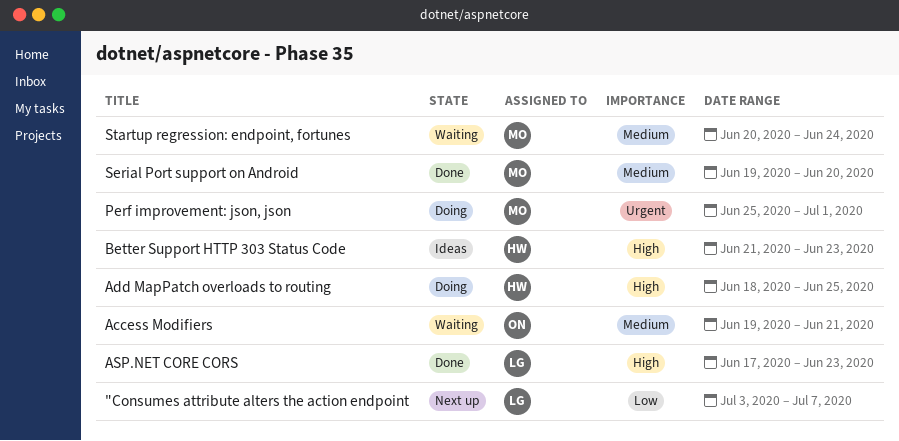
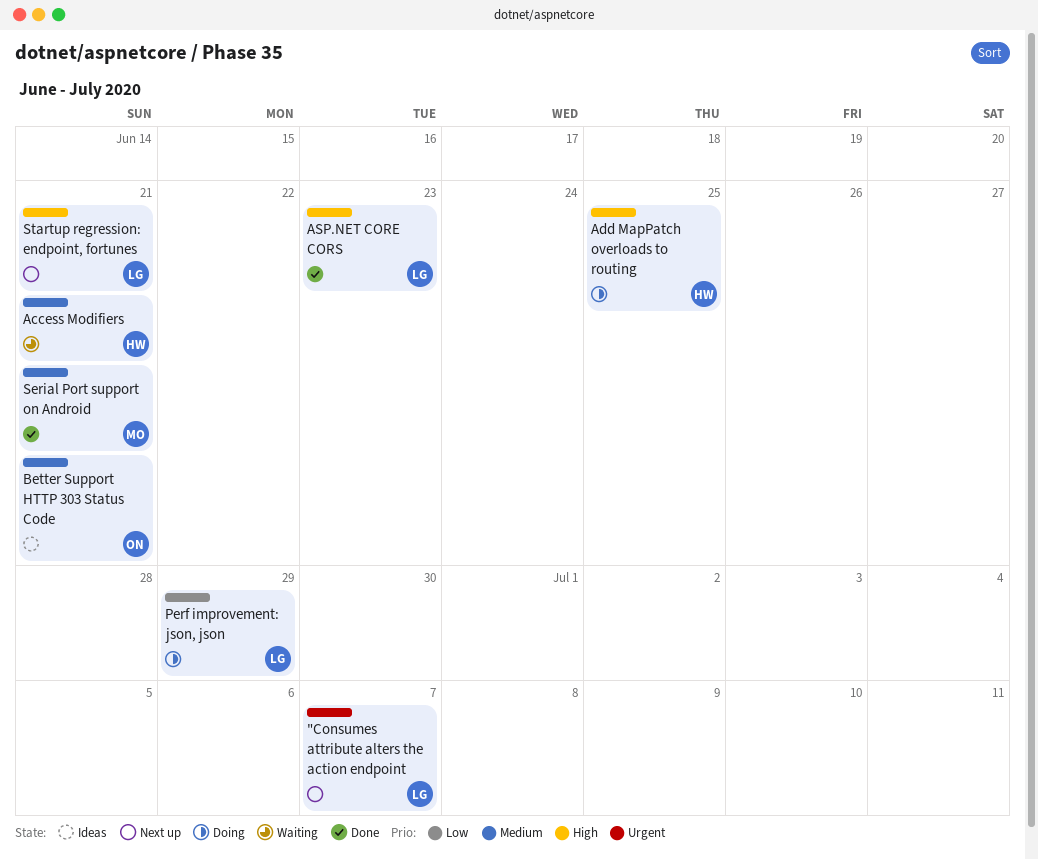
"Consumes attribute alters the action endpoint, priority: Low -> Urgent
Access Modifiers, owner: ON -> HW
Better Support HTTP 303 Status Code, owner: HW -> ON
Better Support HTTP 303 Status Code, priority: High -> Medium
Better Support HTTP 303 Status Code, due: Jun 23 -> Jun 21
Perf improvement: json, json, owner: MO -> LG
Perf improvement: json, json, priority: Urgent -> Low
Perf improvement: json, json, due: Jul 1 -> Jun 29
Serial Port support on Android, due: Jun 20 -> Jun 21
Startup regression: endpoint, fortunes, status: Waiting -> Next up
Startup regression: endpoint, fortunes, owner: MO -> LG
Startup regression: endpoint, fortunes, priority: Medium -> High
Startup regression: endpoint, fortunes, due: Jun 24 -> Jun 21

